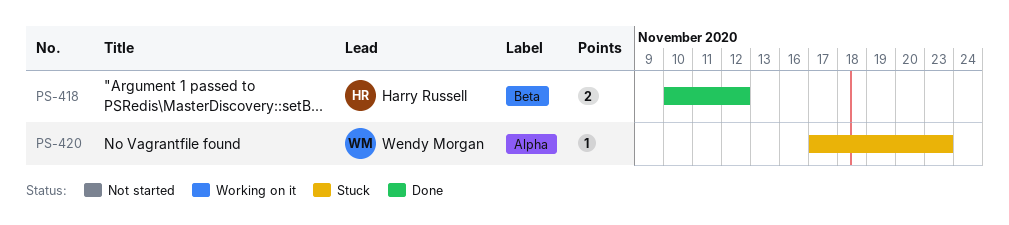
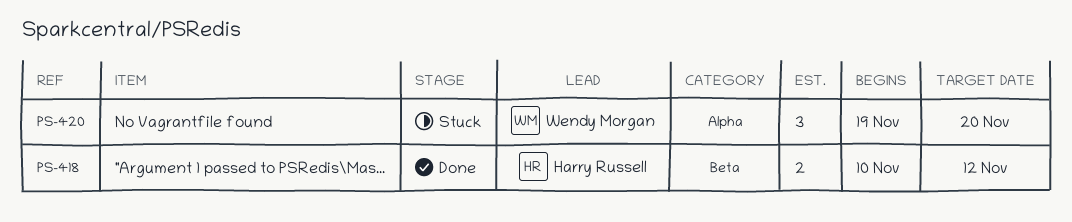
PS-420, estimate: 1 -> 3
PS-420, start: Nov 17 -> Nov 19
PS-420, due: Nov 23 -> Nov 20

